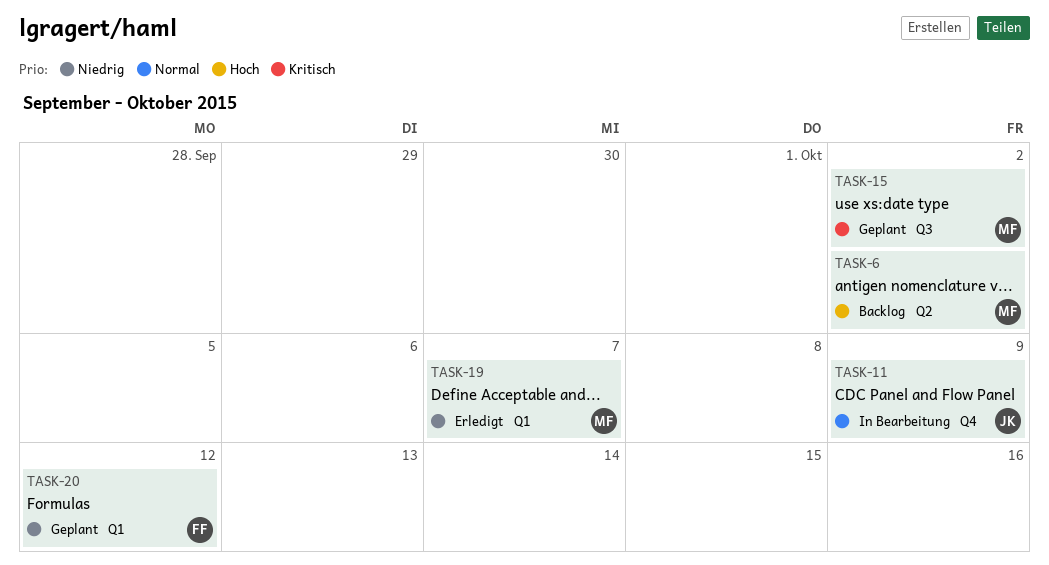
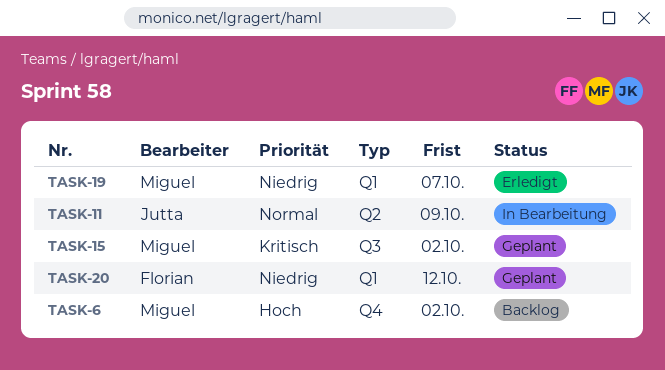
TASK-6, label: Q2 -> Q4
TASK-11, label: Q4 -> Q2

